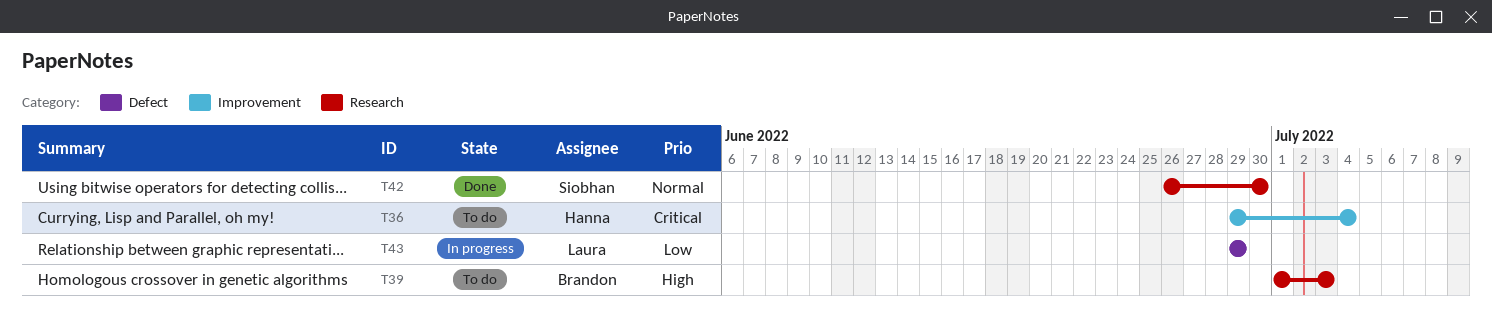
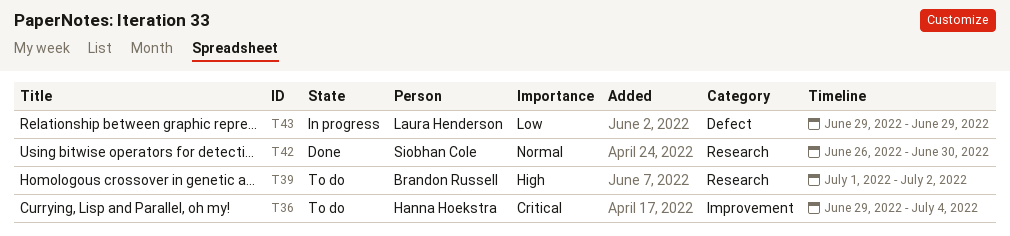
T39, due: Jul 3 -> Jul 2

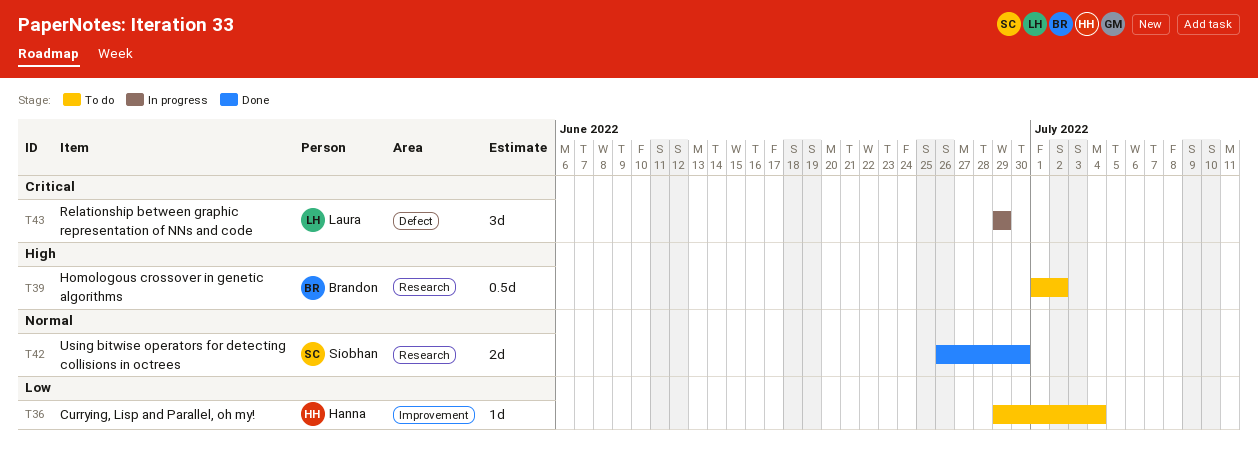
T36, priority: Critical -> Low
T43, priority: Low -> Critical

